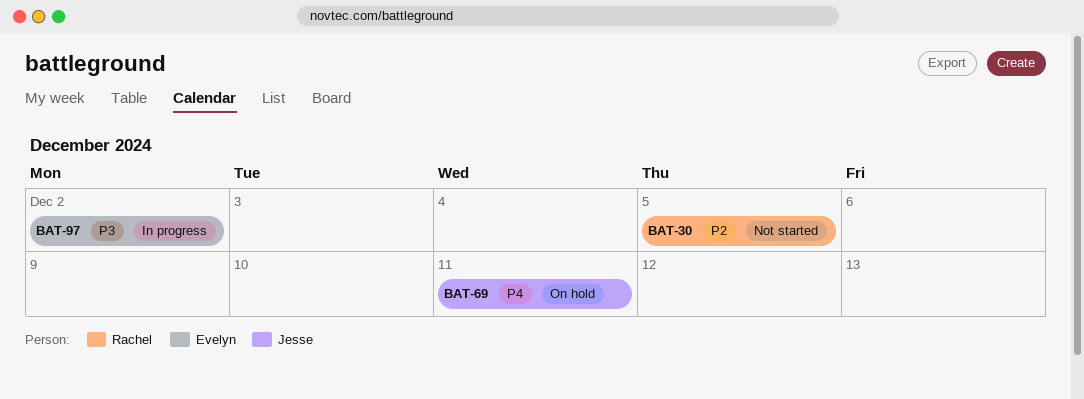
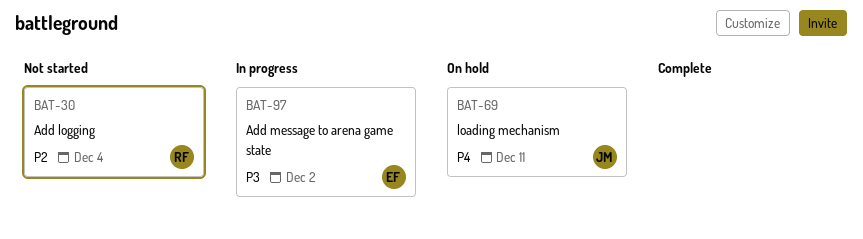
BAT-30, due: Dec 5 -> Dec 4

